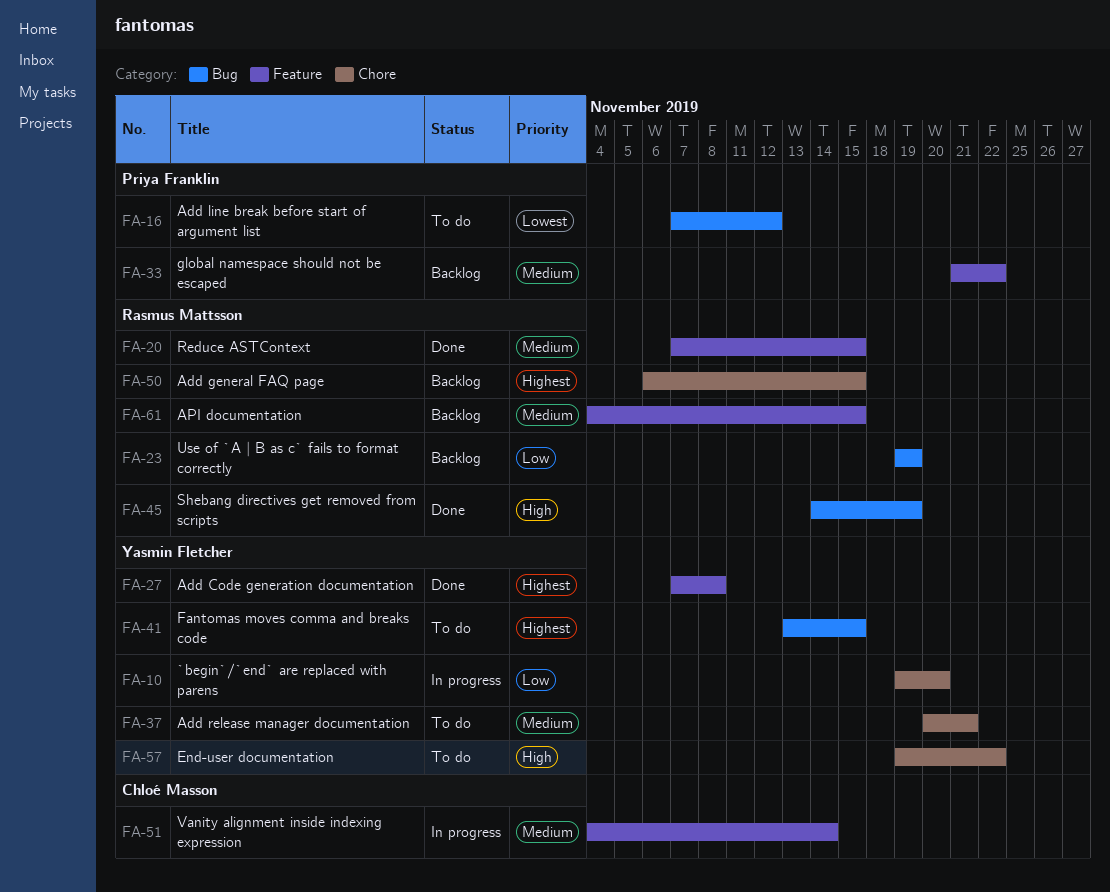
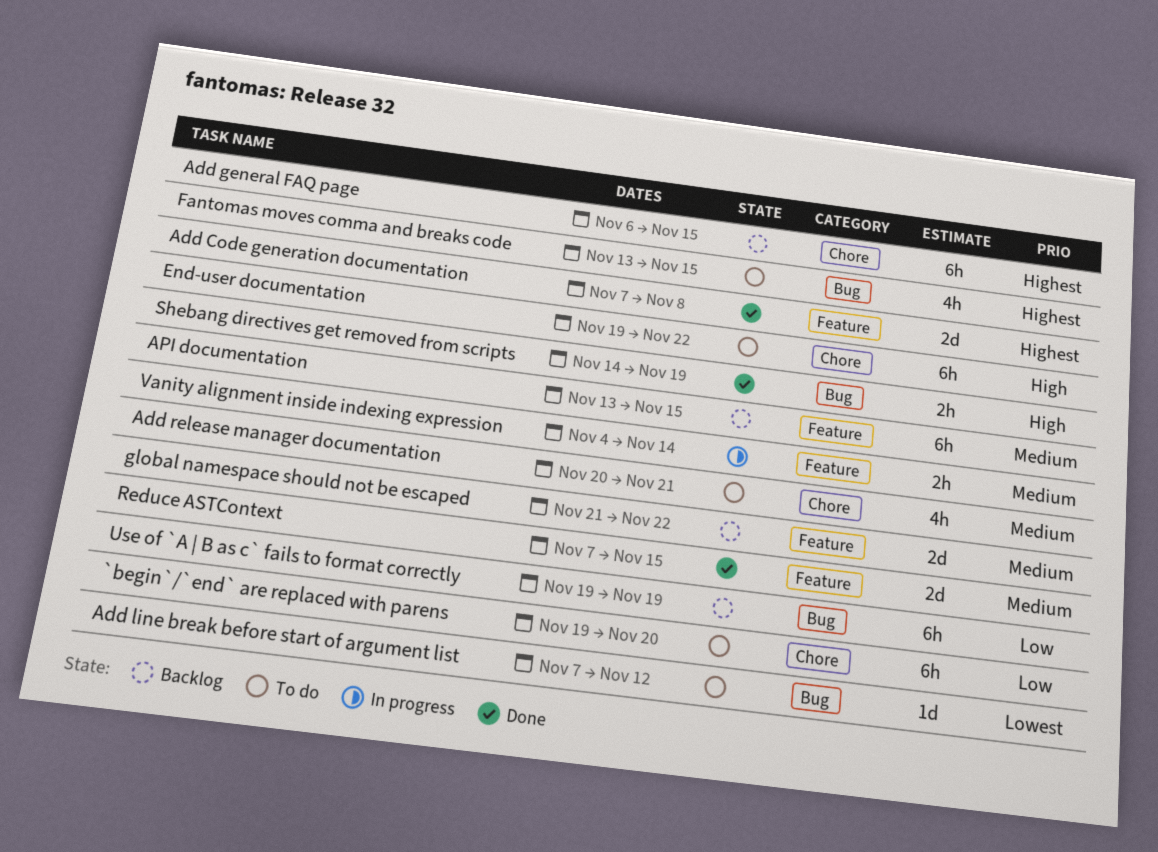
`begin`/`end` are replaced with parens, status: In progress -> To do
API documentation, start: Nov 4 -> Nov 13

